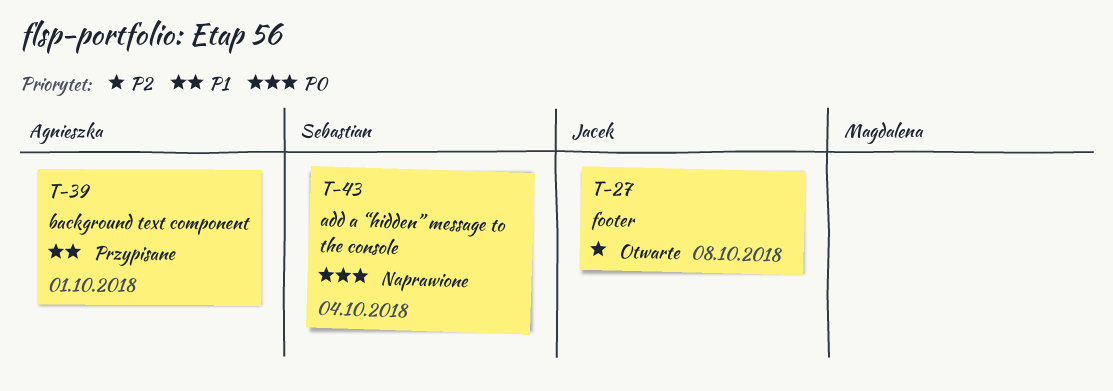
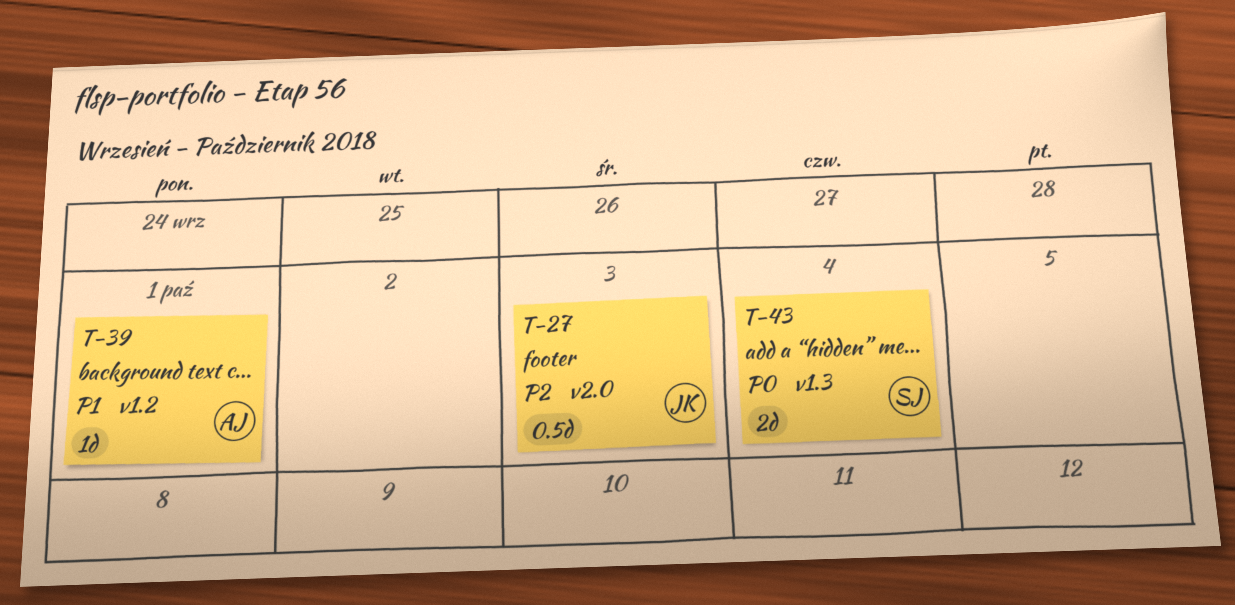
T-27, due: Oct 8 -> Oct 3

